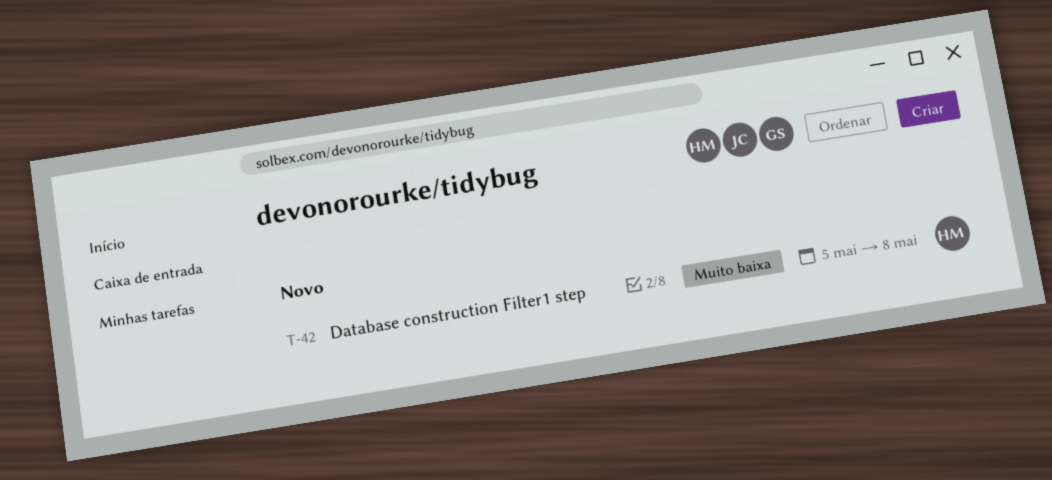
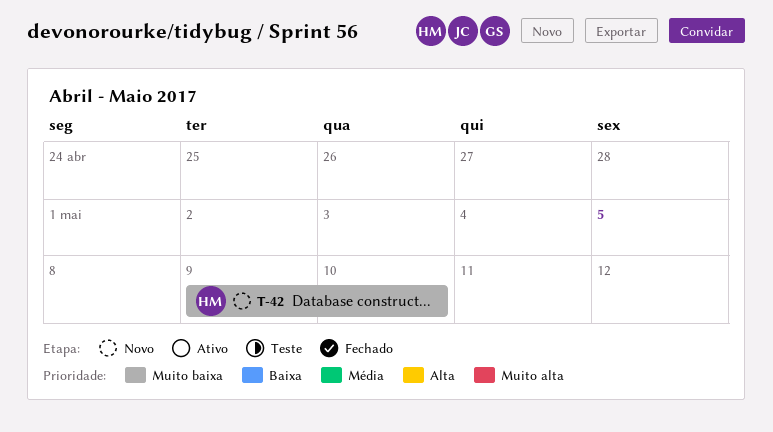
T-42, start: May 5 -> May 9
T-42, due: May 8 -> May 10

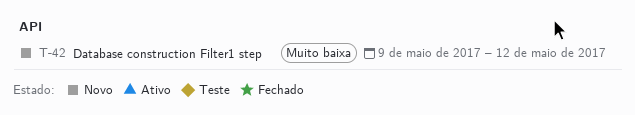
T-42, due: May 10 -> May 12

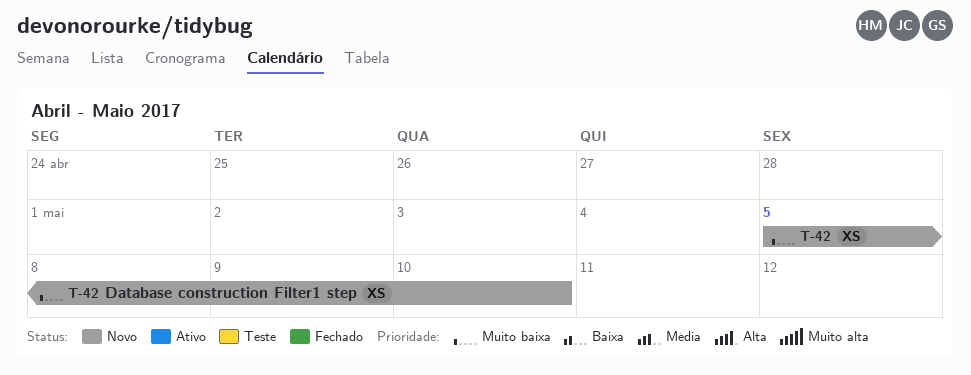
T-42, start: May 9 -> May 5
T-42, due: May 12 -> May 10

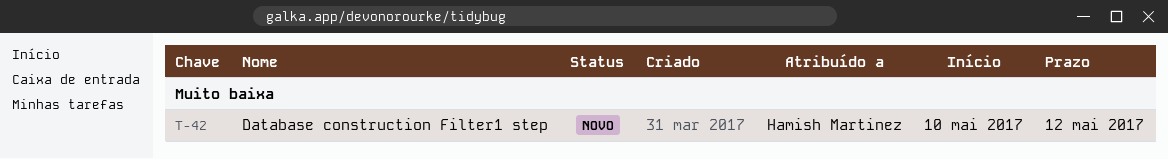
T-42, start: May 5 -> May 10
T-42, due: May 10 -> May 12

